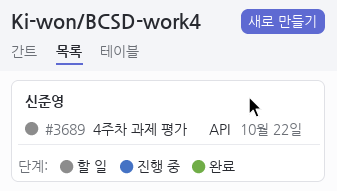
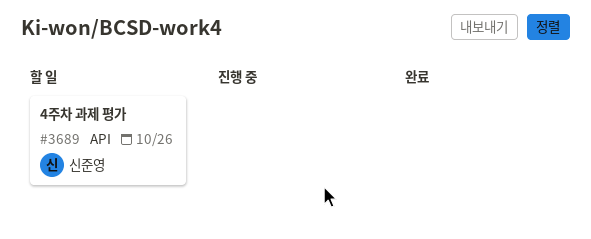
#3689, due: Oct 22 -> Oct 26

